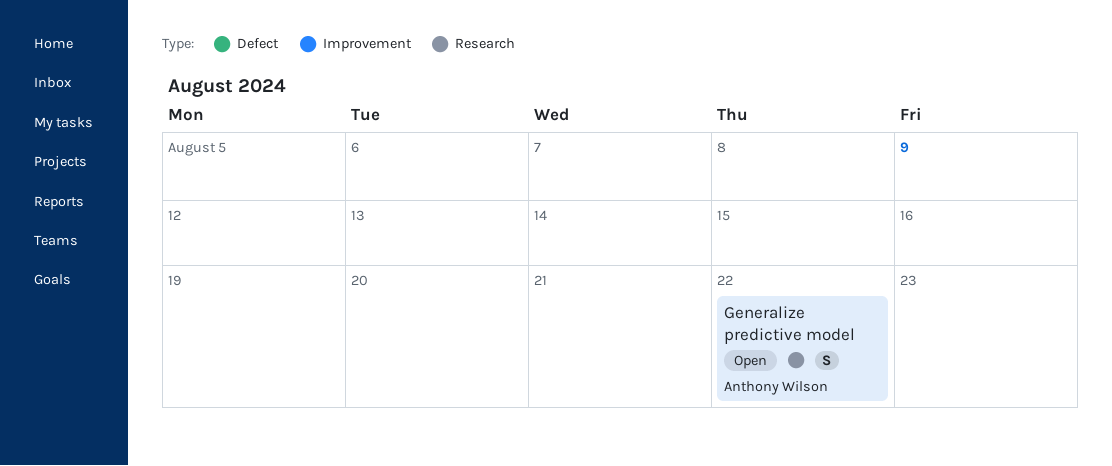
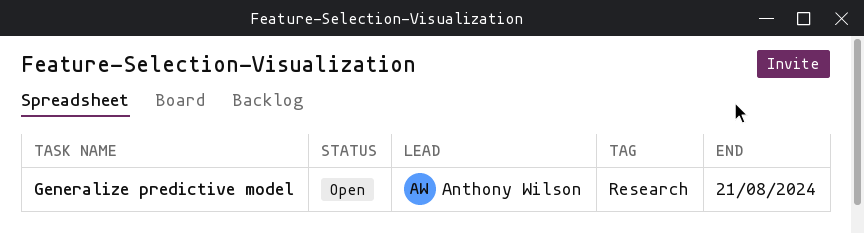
Generalize predictive model, due: Aug 22 -> Aug 21

